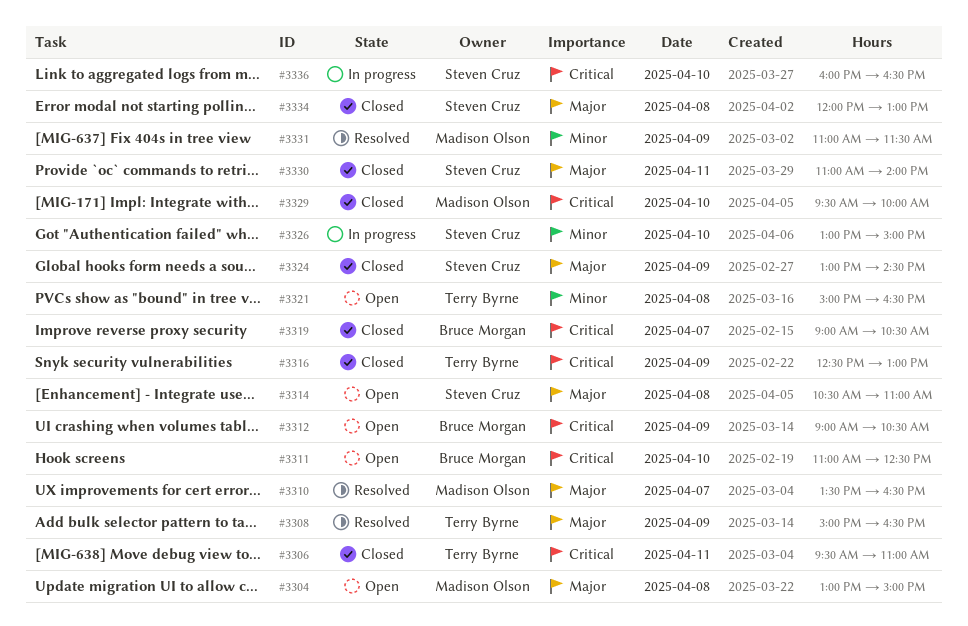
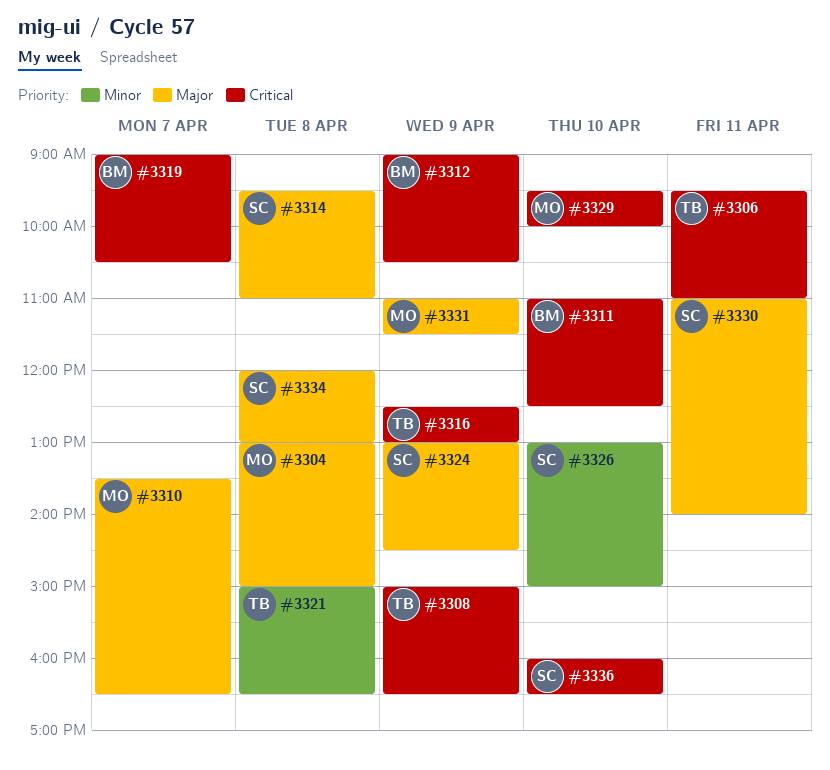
#3308, priority: Major -> Critical
#3314, begins: 10:30 -> 09:30
#3331, priority: Minor -> Major

